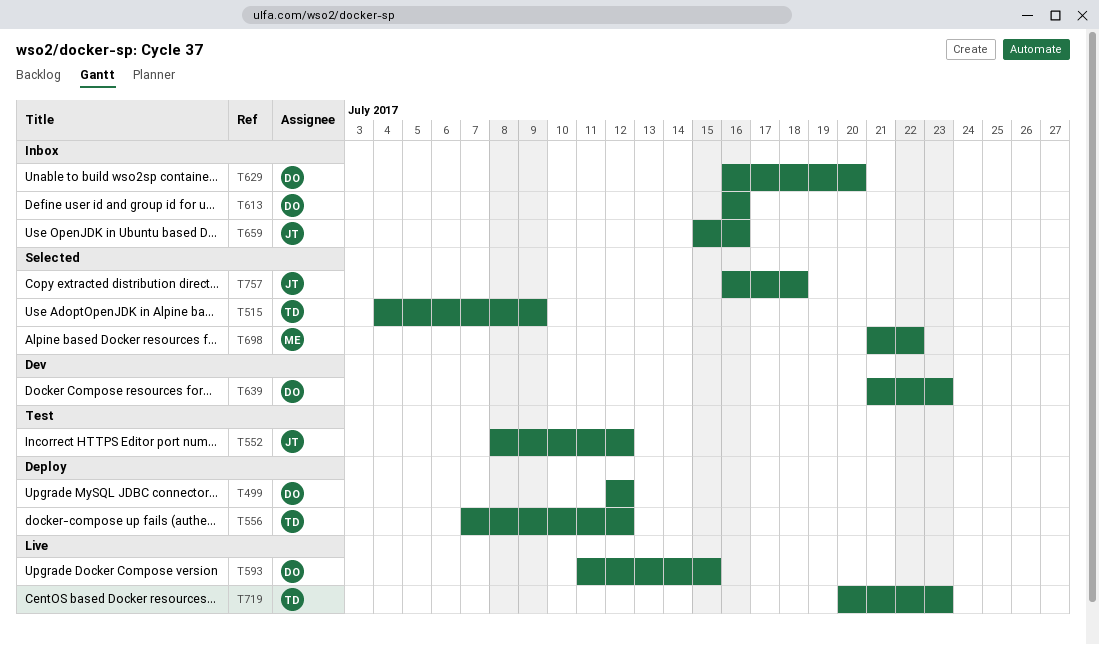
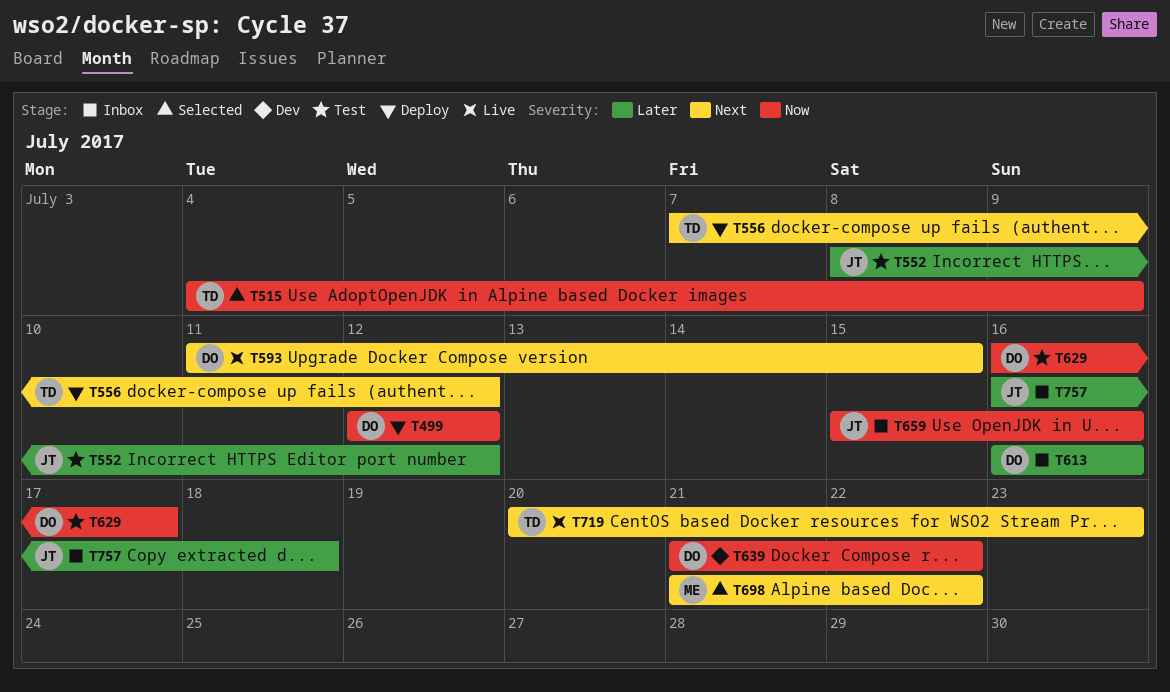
T629, status: Inbox -> Test
T629, due: Jul 20 -> Jul 17
T639, due: Jul 23 -> Jul 22
T757, status: Selected -> Inbox

